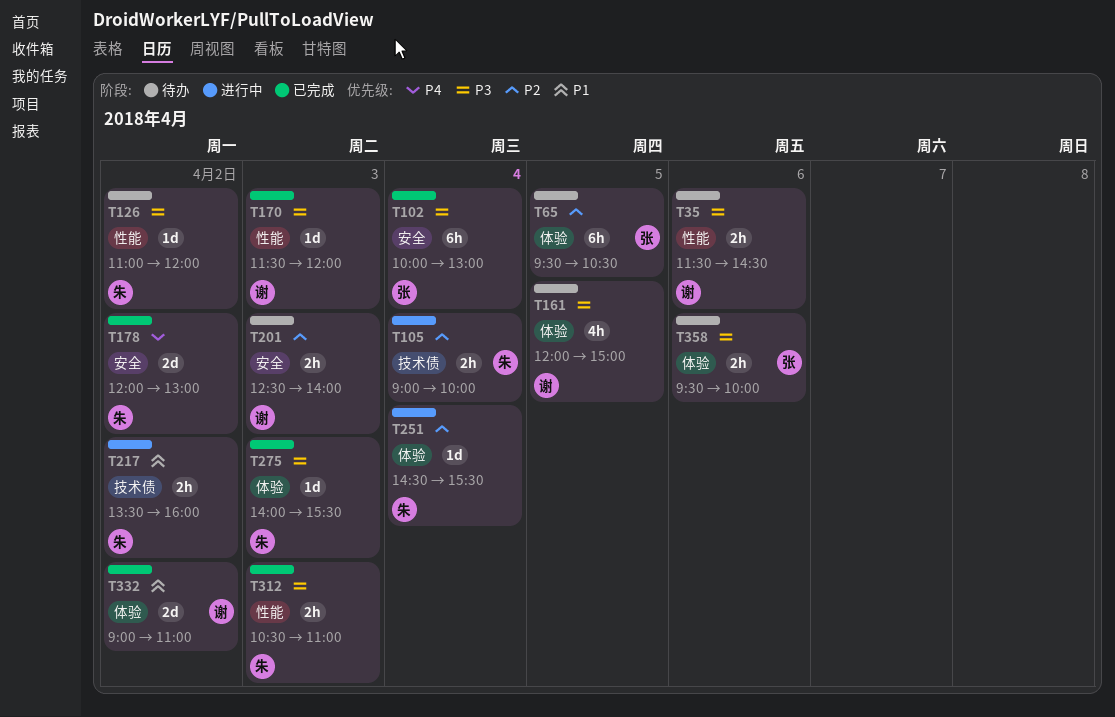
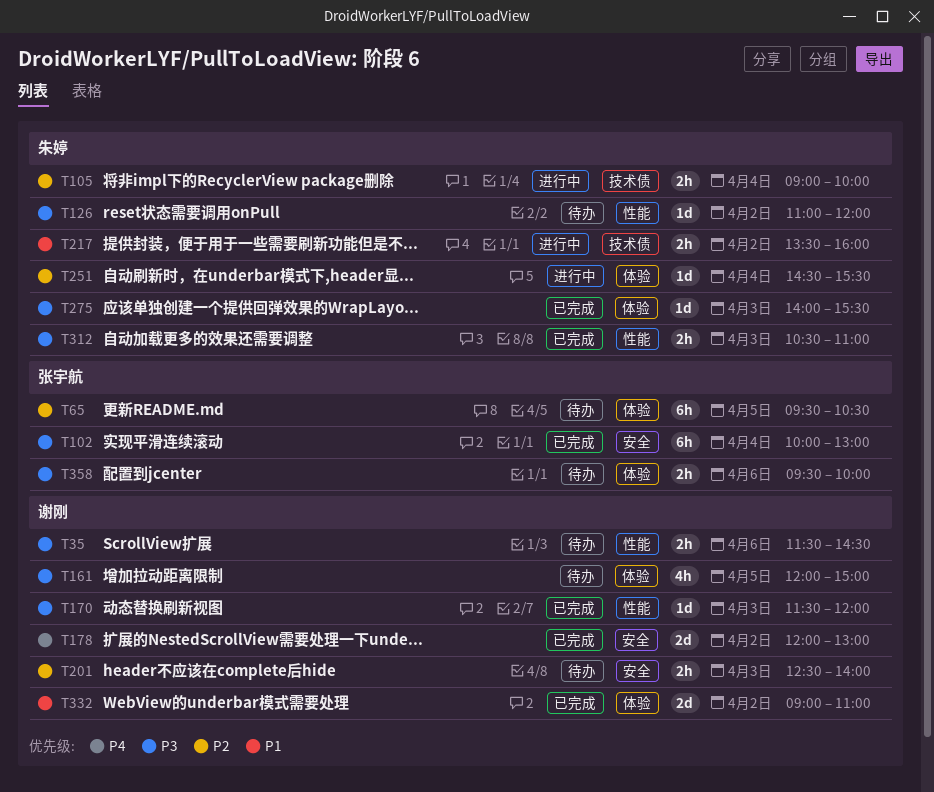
T178, owner: 朱婷 -> 谢刚

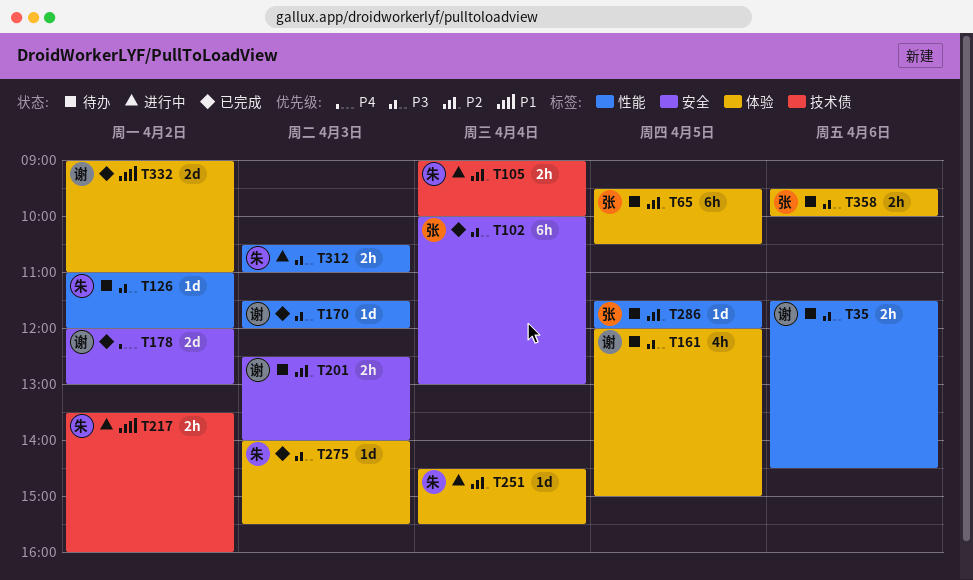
T286: none -> present
T312, status: 已完成 -> 进行中

